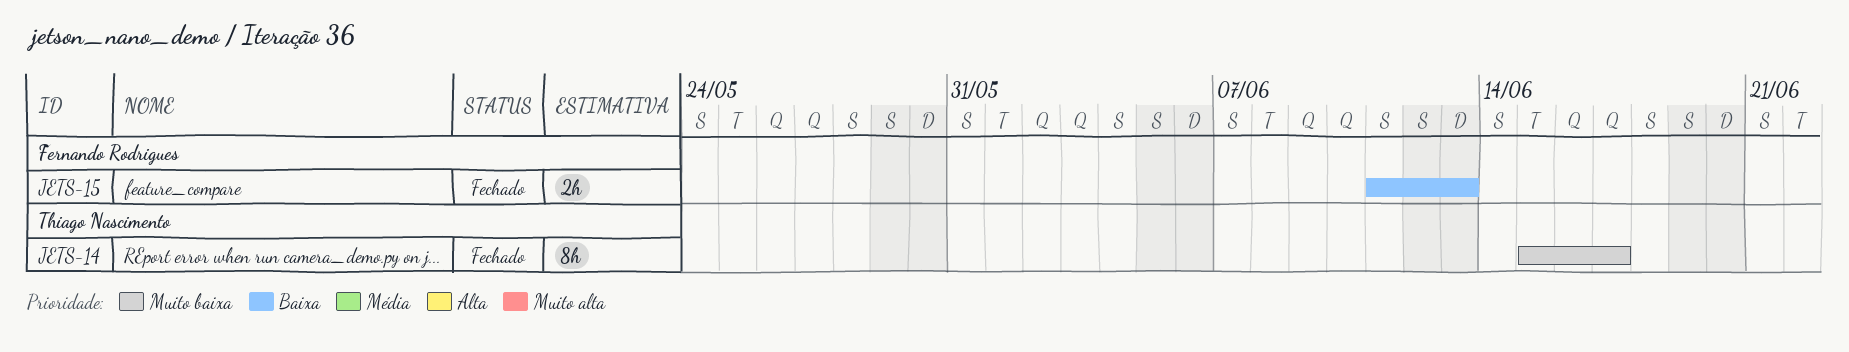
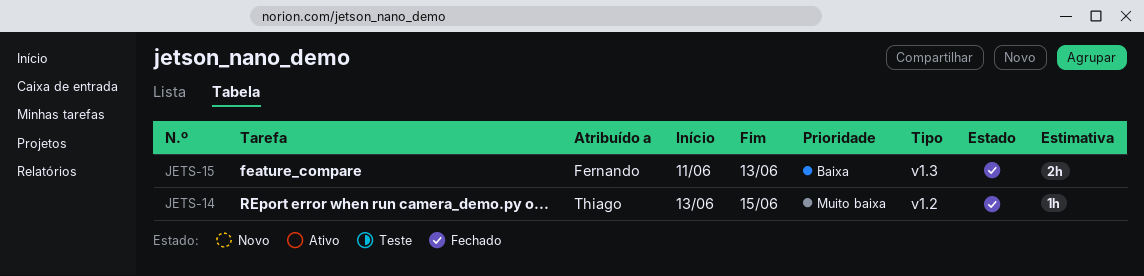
JETS-14, estimate: 8h -> 1h
JETS-14, start: Jun 15 -> Jun 13
JETS-14, due: Jun 17 -> Jun 15

